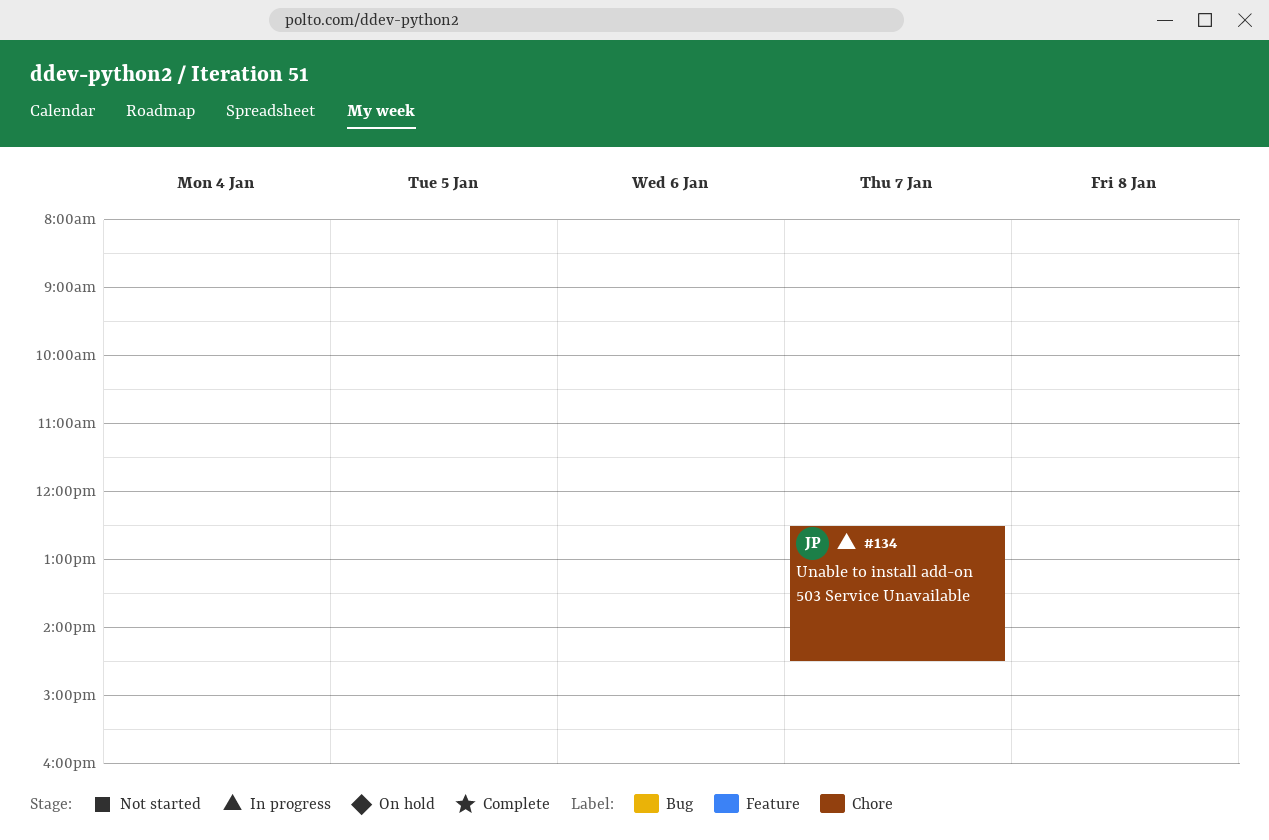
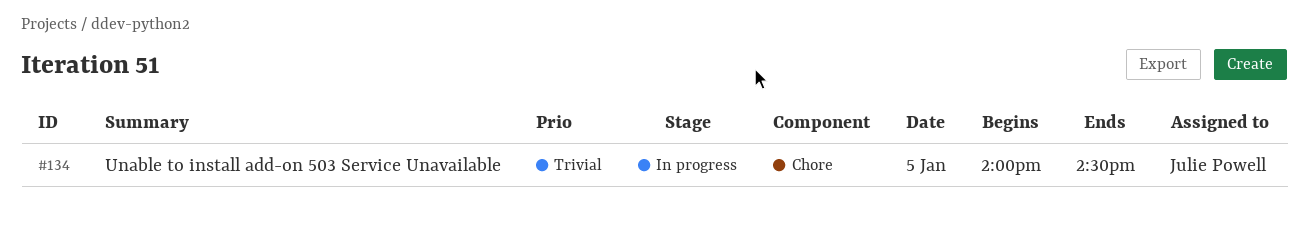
#134, day: Jan 7 -> Jan 5
#134, begins: 12:30 -> 14:00

